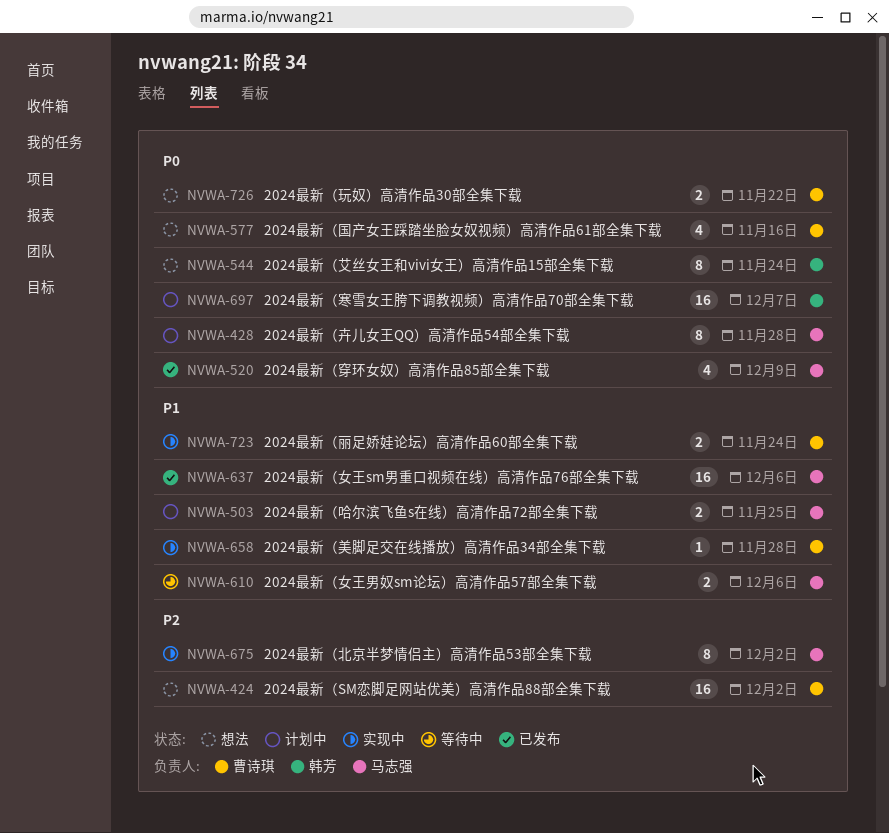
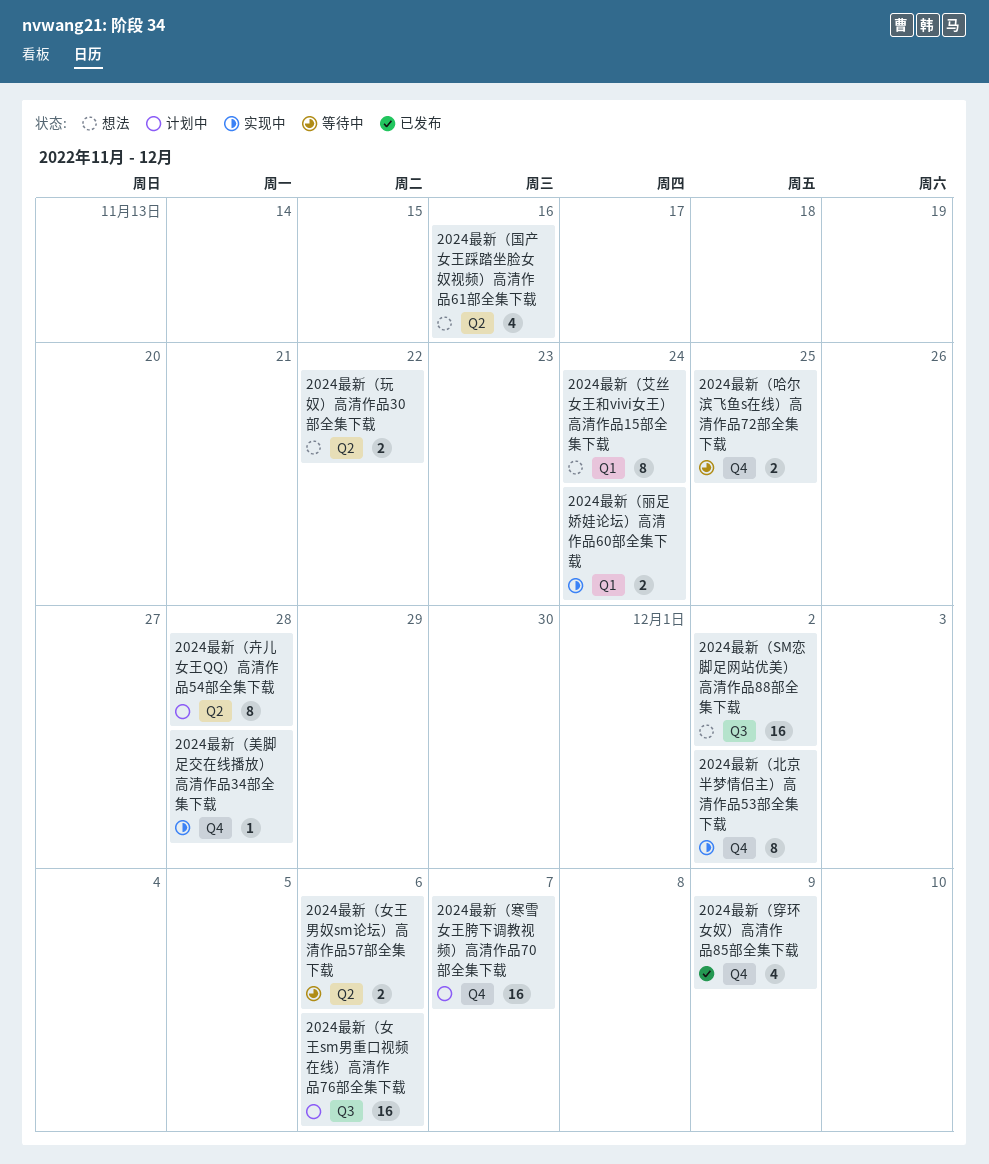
2024最新（哈尔滨飞鱼s在线）高清作品72部全集下载, status: 计划中 -> 等待中
2024最新（女王sm男重口视频在线）高清作品76部全集下载, status: 已发布 -> 计划中

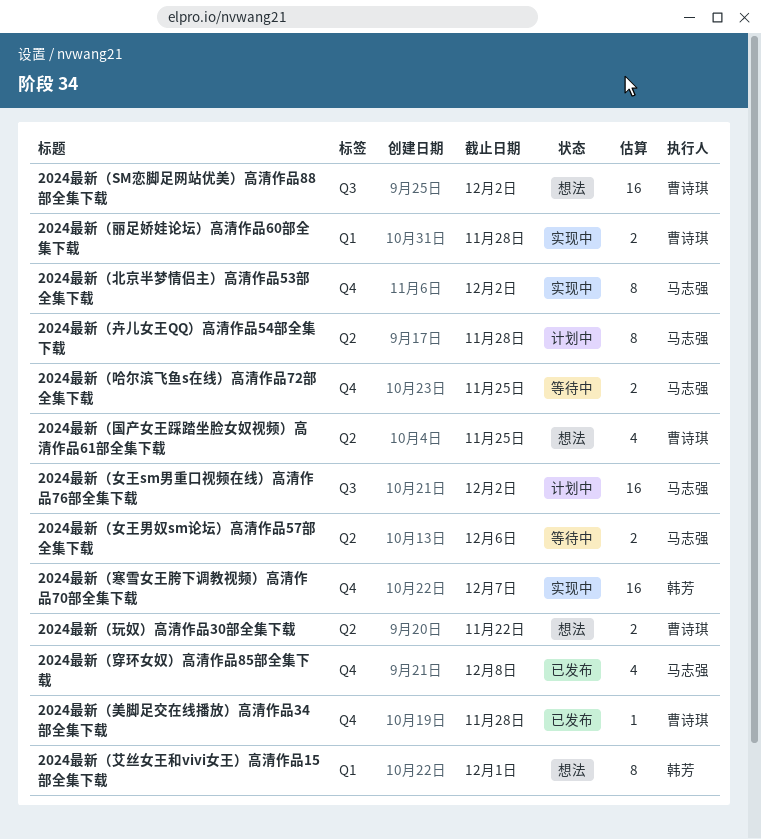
2024最新（丽足娇娃论坛）高清作品60部全集下载, due: Nov 24 -> Nov 28
2024最新（国产女王踩踏坐脸女奴视频）高清作品61部全集下载, due: Nov 16 -> Nov 25
2024最新（女王sm男重口视频在线）高清作品76部全集下载, due: Dec 6 -> Dec 2
2024最新（寒雪女王胯下调教视频）高清作品70部全集下载, status: 计划中 -> 实现中
2024最新（穿环女奴）高清作品85部全集下载, due: Dec 9 -> Dec 8
2024最新（美脚足交在线播放）高清作品34部全集下载, status: 实现中 -> 已发布
2024最新（艾丝女王和vivi女王）高清作品15部全集下载, due: Nov 24 -> Dec 1

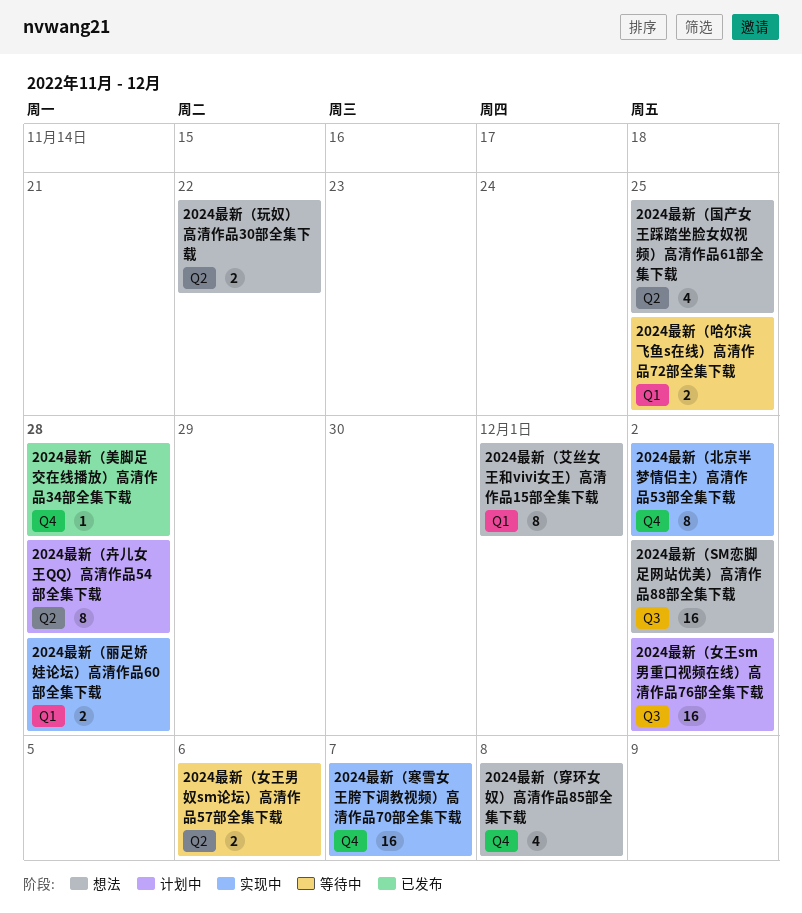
2024最新（哈尔滨飞鱼s在线）高清作品72部全集下载, label: Q4 -> Q1
2024最新（穿环女奴）高清作品85部全集下载, status: 已发布 -> 想法

